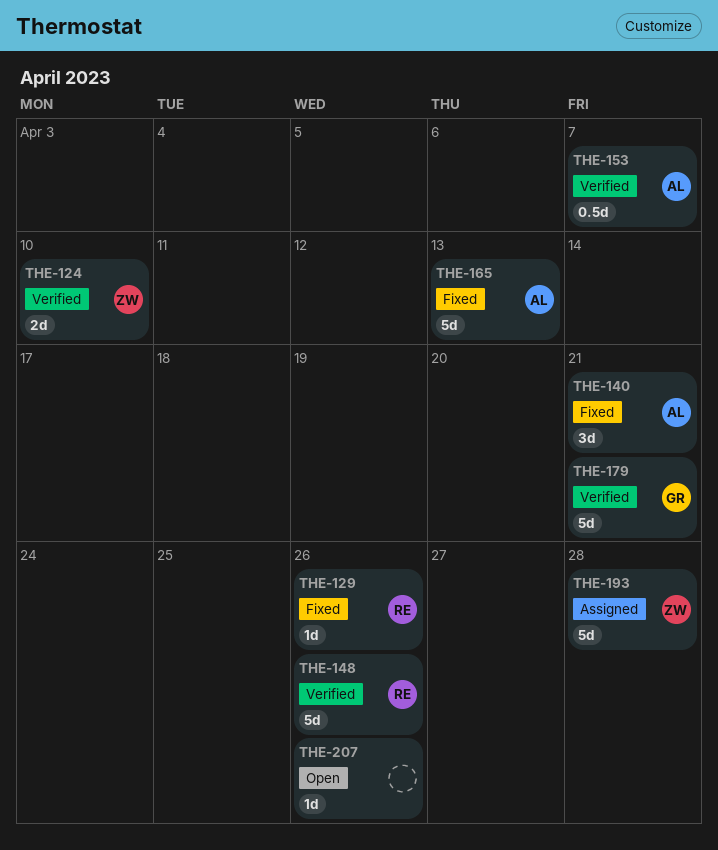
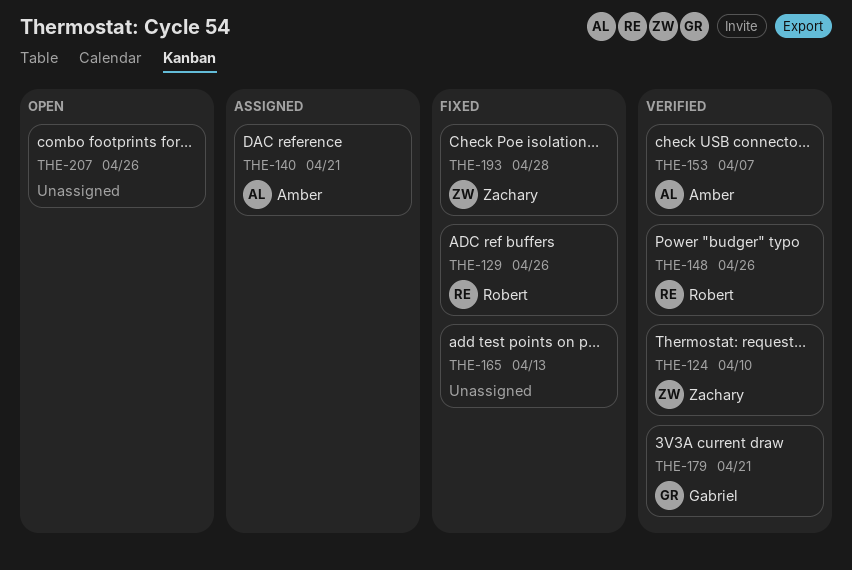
THE-140, status: Fixed -> Assigned
THE-165, owner: Amber -> none
THE-193, status: Assigned -> Fixed

